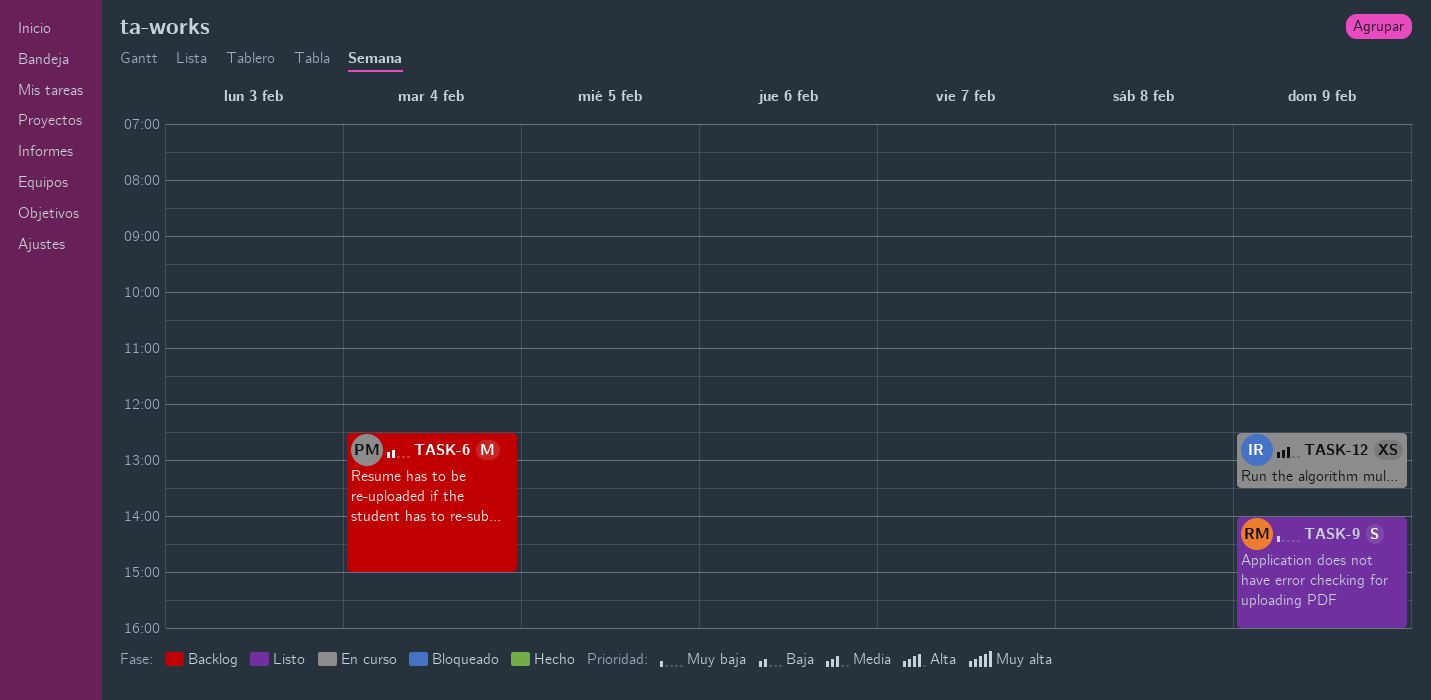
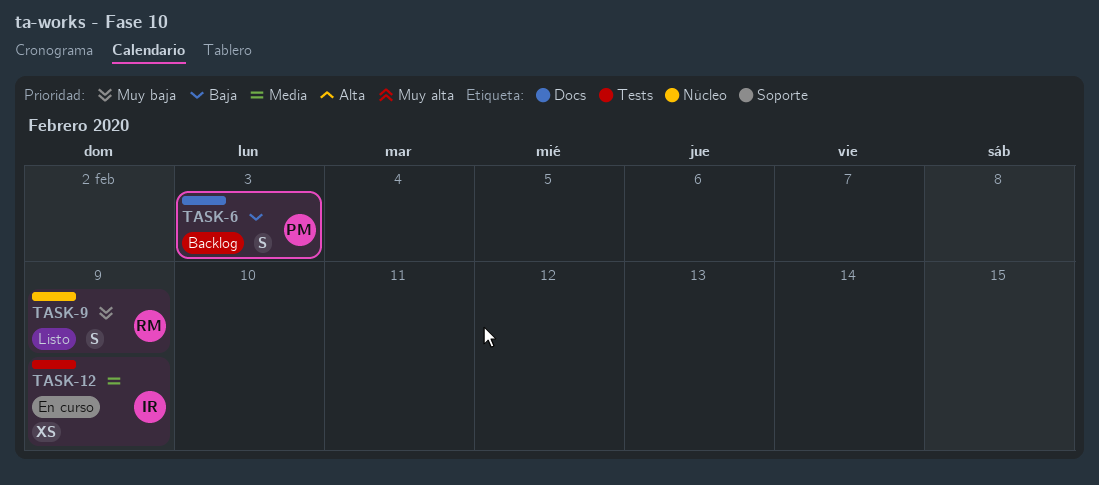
TASK-6, estimate: M -> S
TASK-6, day: Feb 4 -> Feb 3

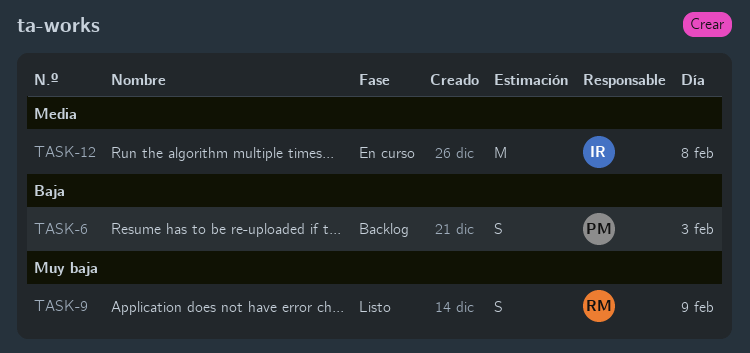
TASK-12, estimate: XS -> M
TASK-12, day: Feb 9 -> Feb 8

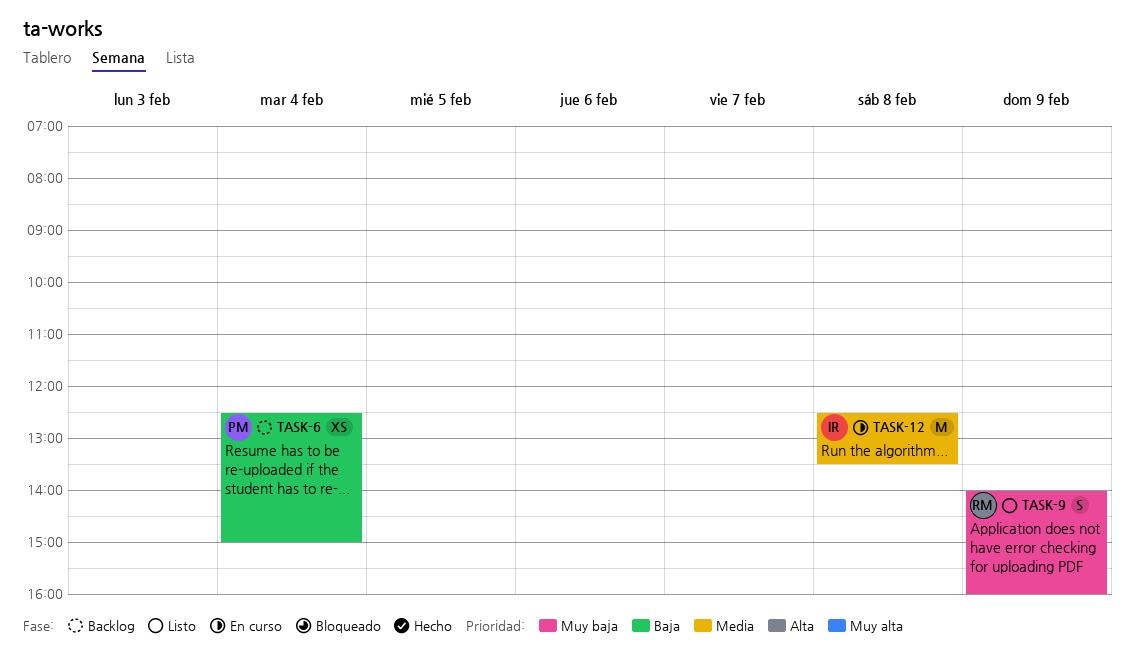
TASK-6, estimate: S -> XS
TASK-6, day: Feb 3 -> Feb 4

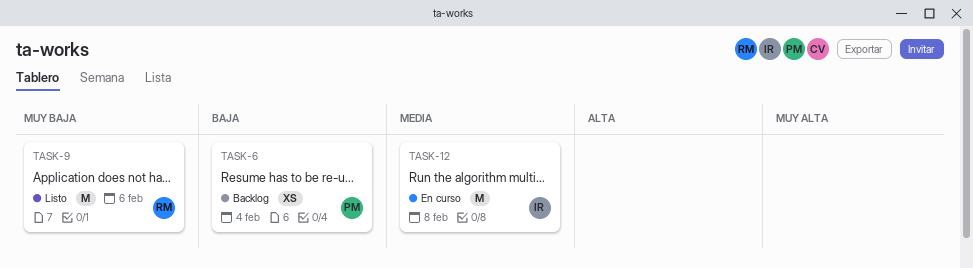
TASK-9, estimate: S -> M
TASK-9, day: Feb 9 -> Feb 6

